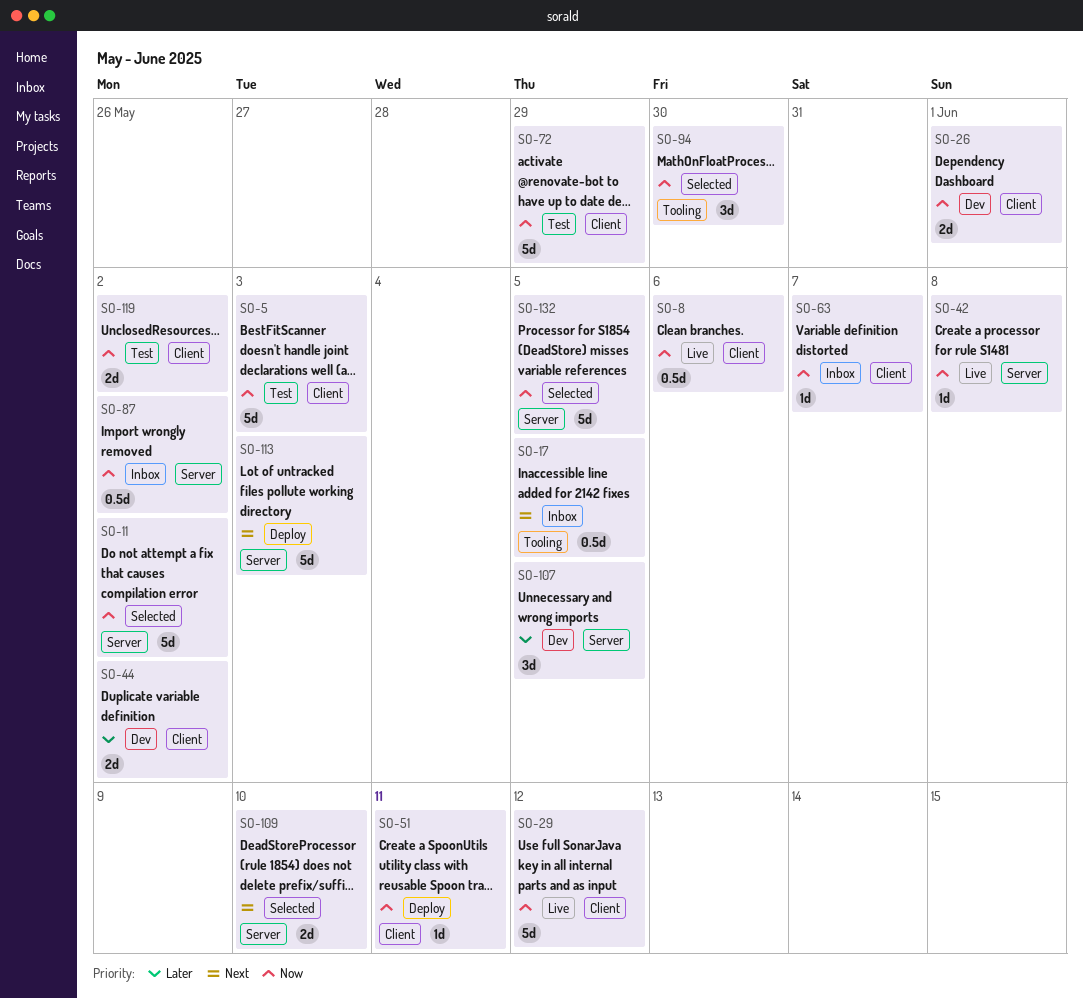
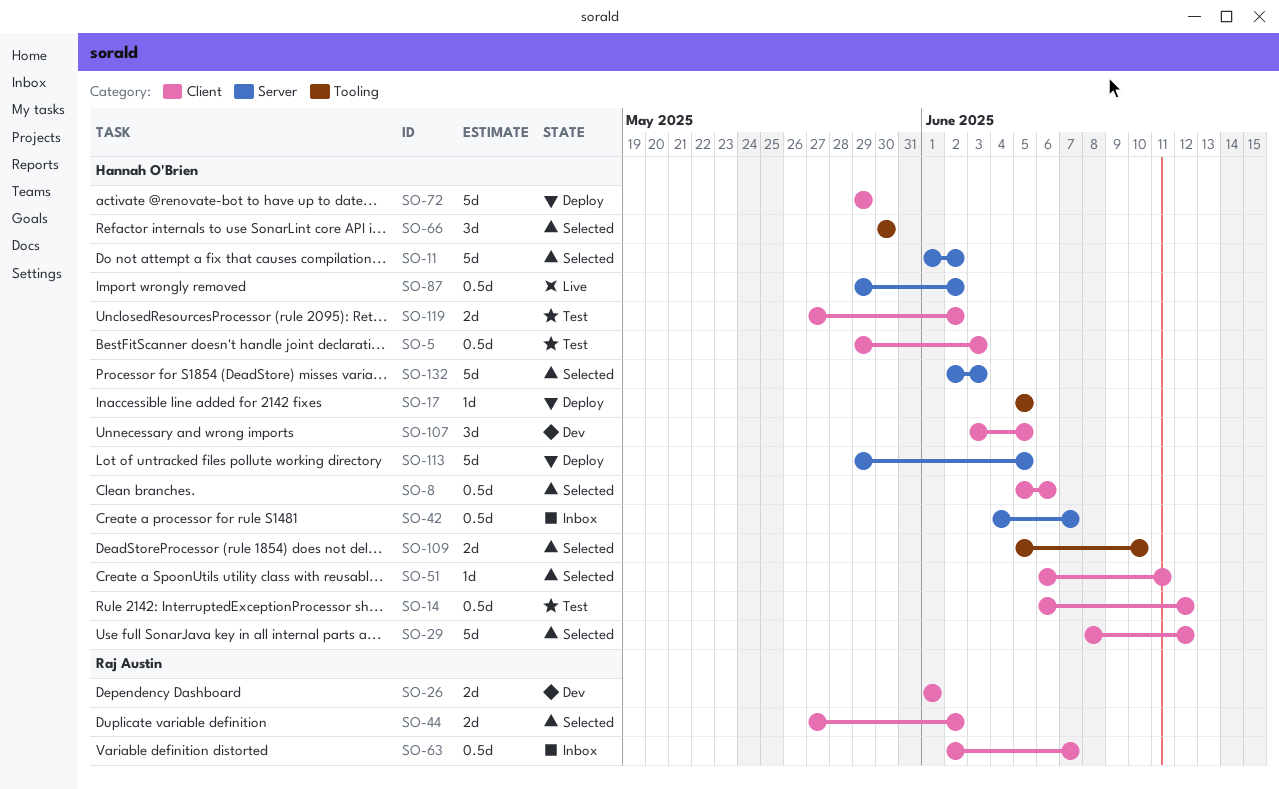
SO-5, estimate: 5d -> 0.5d
SO-8, status: Live -> Selected
SO-14: none -> present
SO-17, status: Inbox -> Deploy
SO-17, estimate: 0.5d -> 1d
SO-29, status: Live -> Selected
SO-42, status: Live -> Inbox
SO-42, estimate: 1d -> 0.5d
SO-42, due: Jun 8 -> Jun 7
SO-44, status: Dev -> Selected
SO-51, status: Deploy -> Selected
SO-63, estimate: 1d -> 0.5d
SO-66: none -> present
SO-72, status: Test -> Deploy
SO-87, status: Inbox -> Live
SO-94: present -> none
SO-107, label: Server -> Client
SO-109, label: Server -> Tooling
SO-113, due: Jun 3 -> Jun 5
SO-132, due: Jun 5 -> Jun 3

